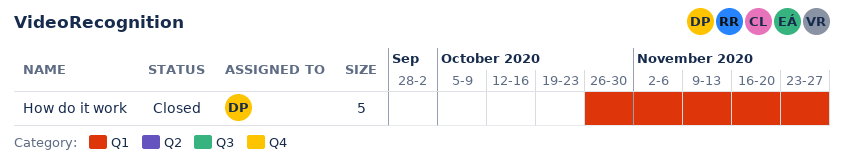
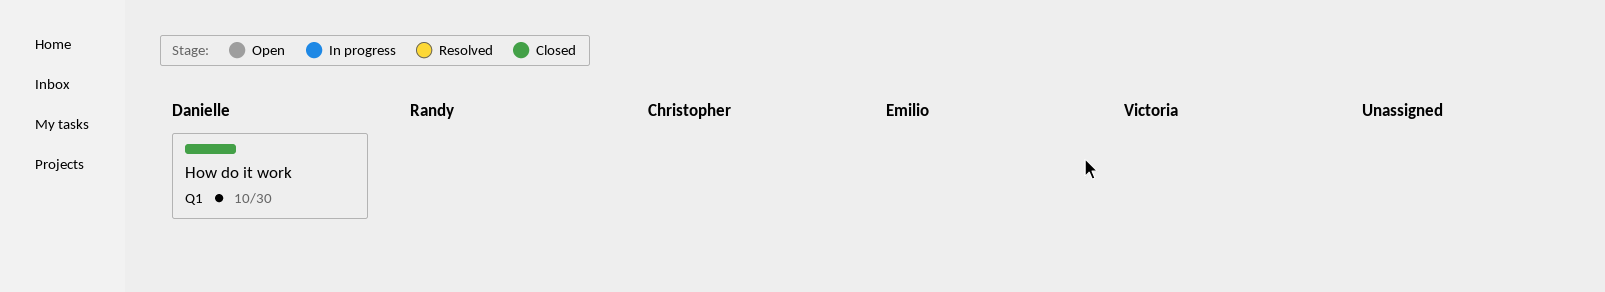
How do it work, estimate: 5 -> 1
How do it work, due: Nov 27 -> Oct 30

